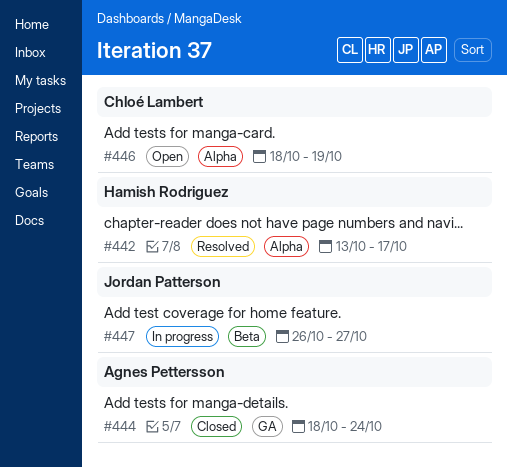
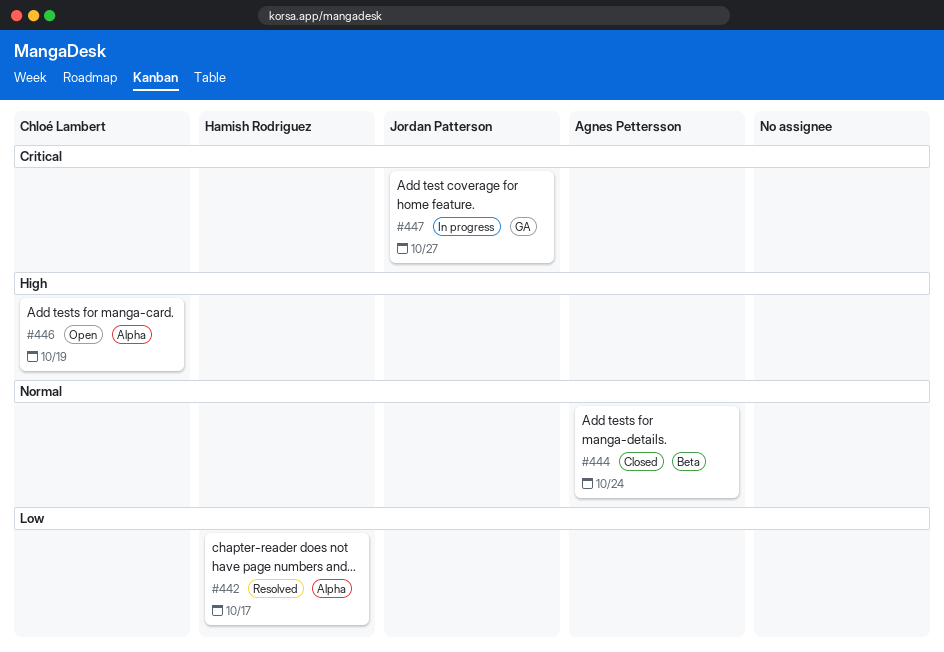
#444, label: GA -> Beta
#447, label: Beta -> GA

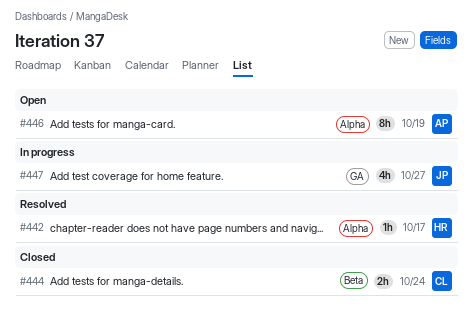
#444, owner: Agnes Pettersson -> Chloé Lambert
#446, owner: Chloé Lambert -> Agnes Pettersson

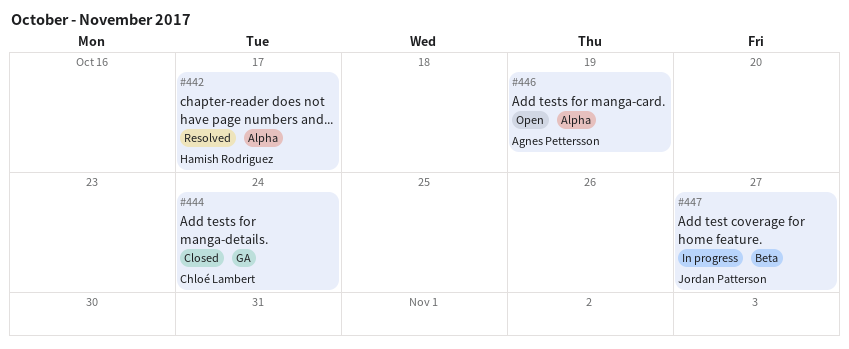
#444, label: Beta -> GA
#447, label: GA -> Beta

